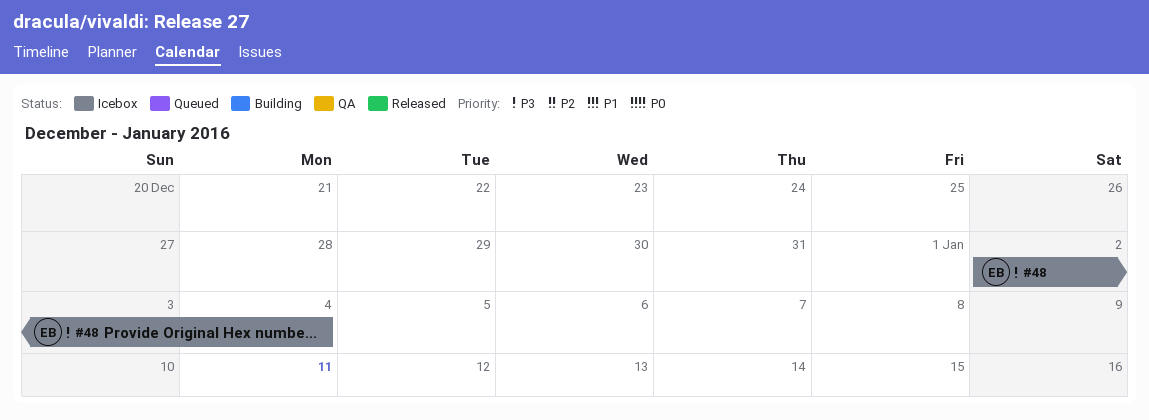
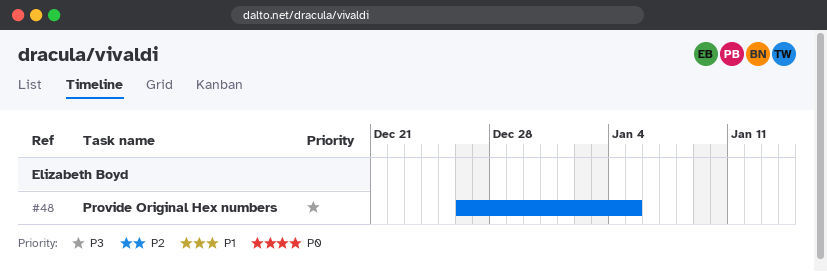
#48, start: Jan 2 -> Dec 26
#48, due: Jan 4 -> Jan 5

